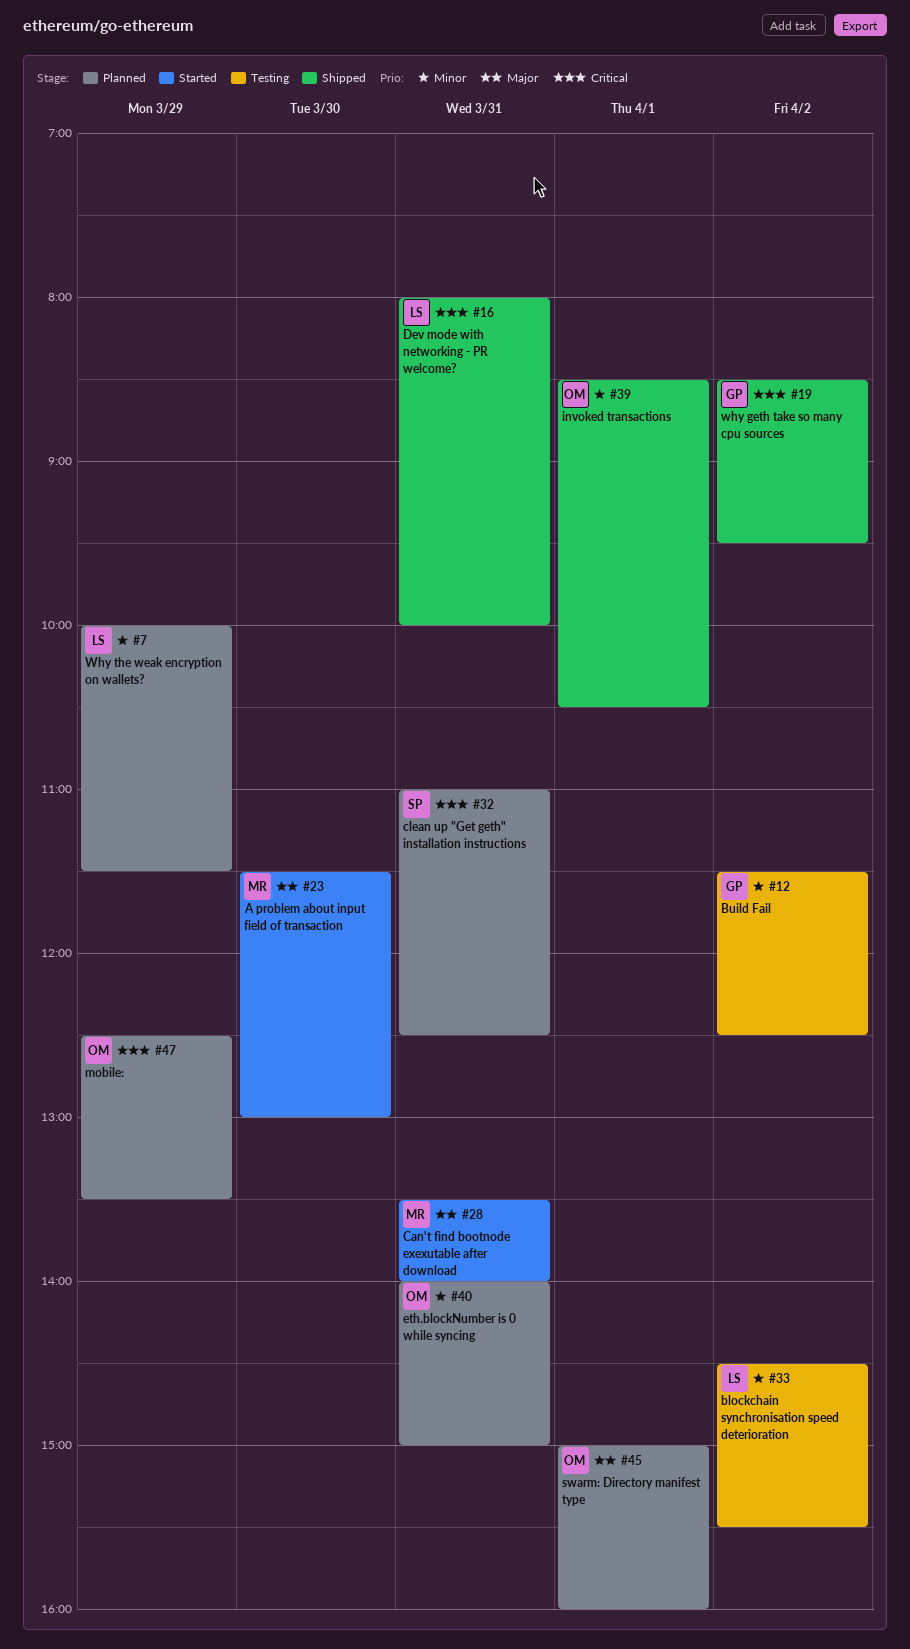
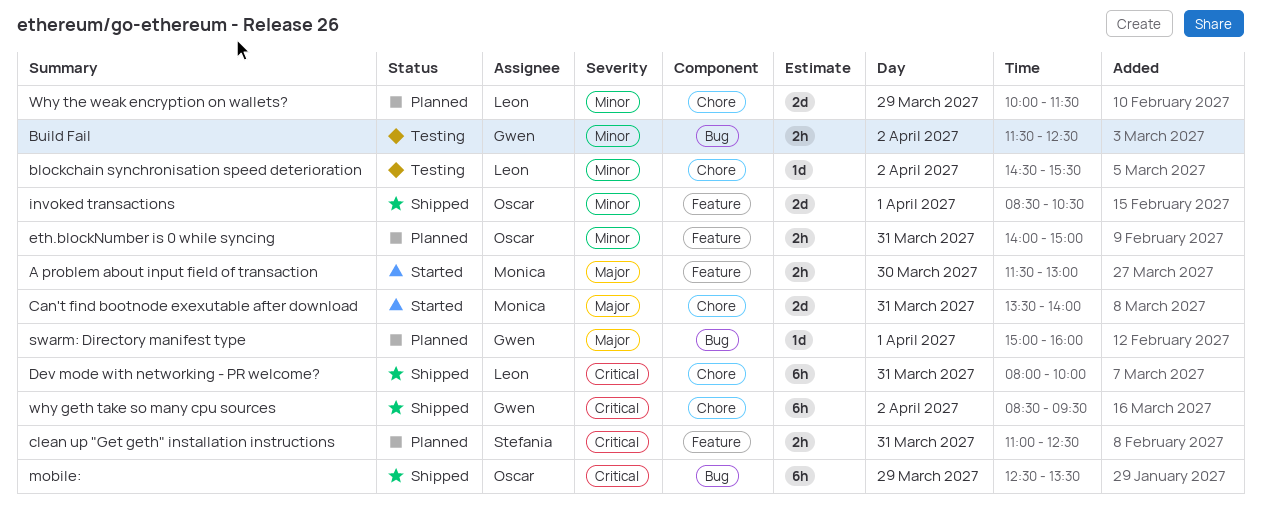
mobile:, status: Planned -> Shipped
swarm: Directory manifest type, owner: Oscar -> Gwen

